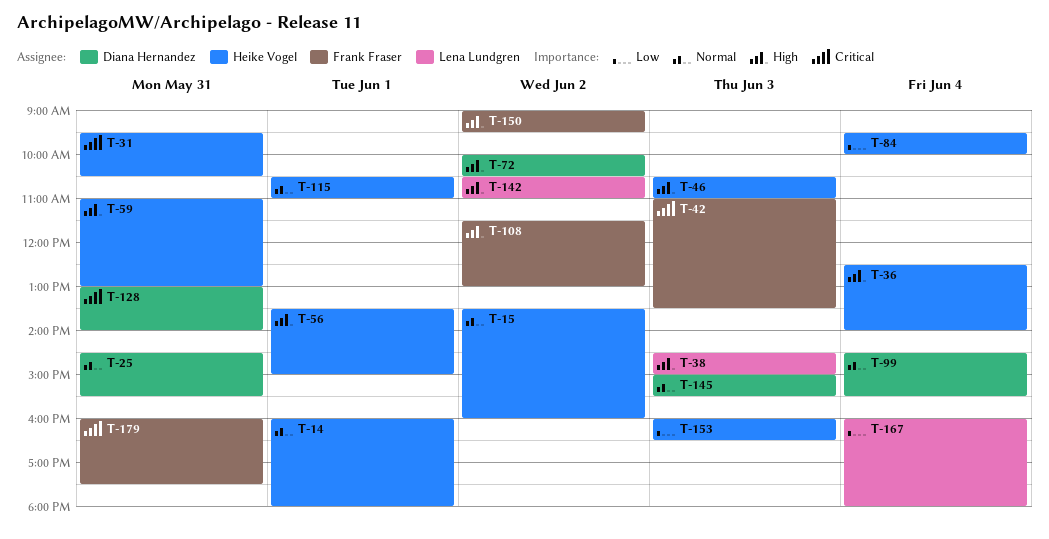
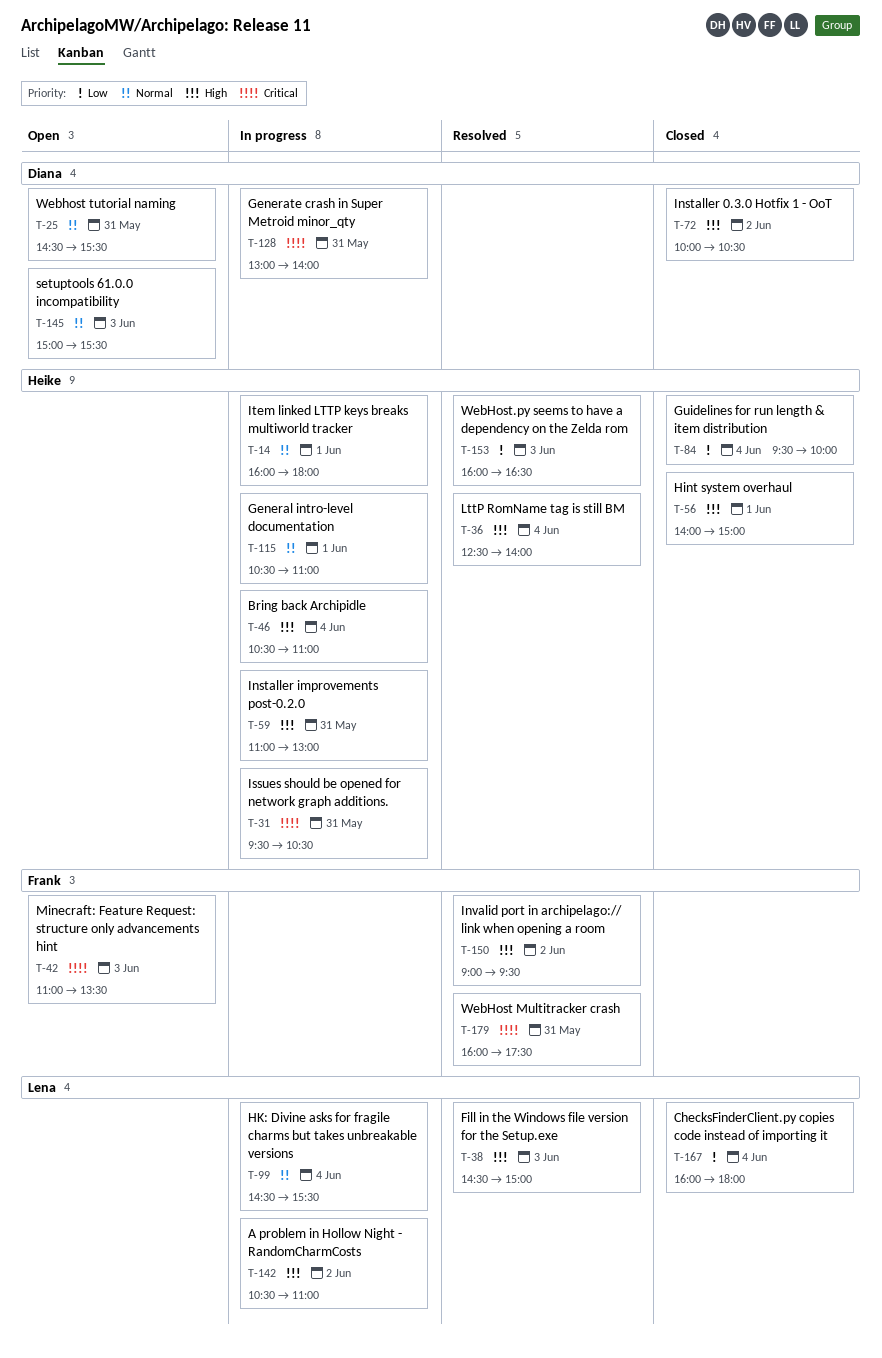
T-15: present -> none
T-46, day: Jun 3 -> Jun 4
T-56, begins: 13:30 -> 14:00
T-99, owner: Diana Hernandez -> Lena Lundgren
T-108: present -> none

